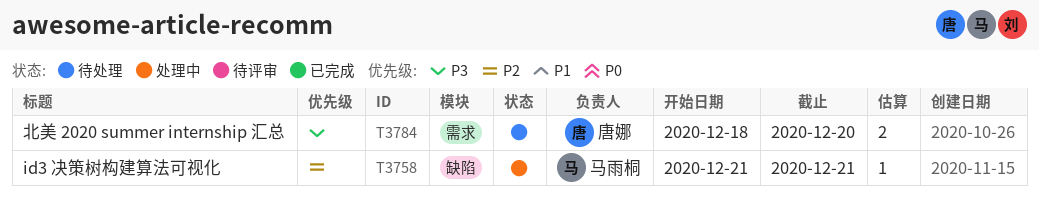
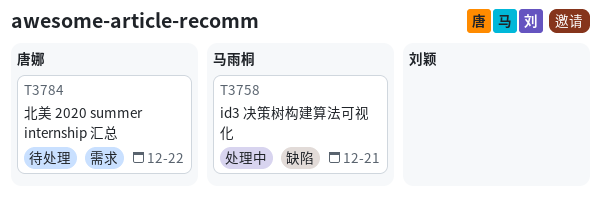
T3784, due: Dec 20 -> Dec 22

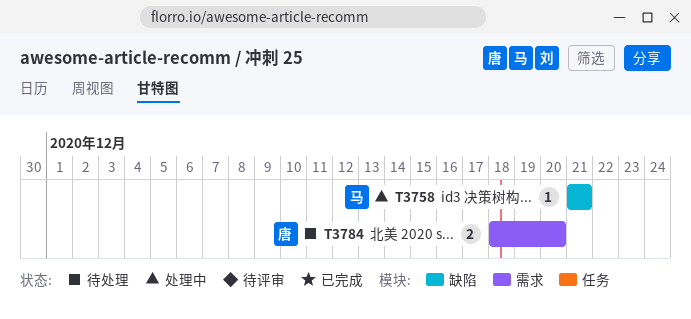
T3784, due: Dec 22 -> Dec 20

